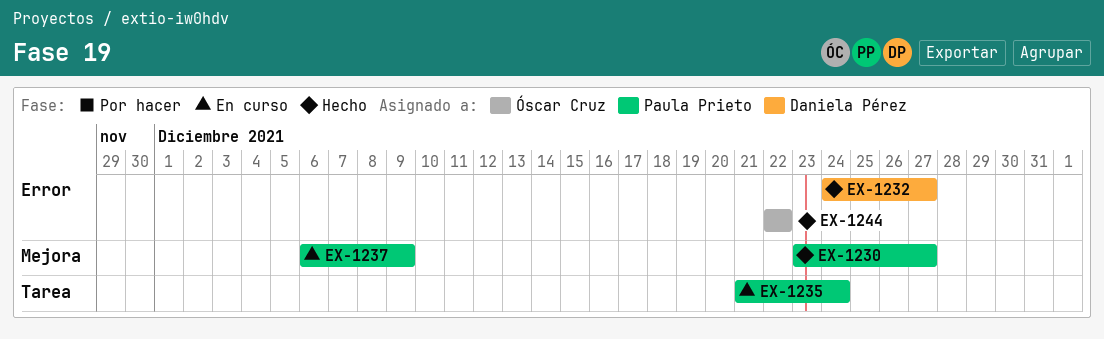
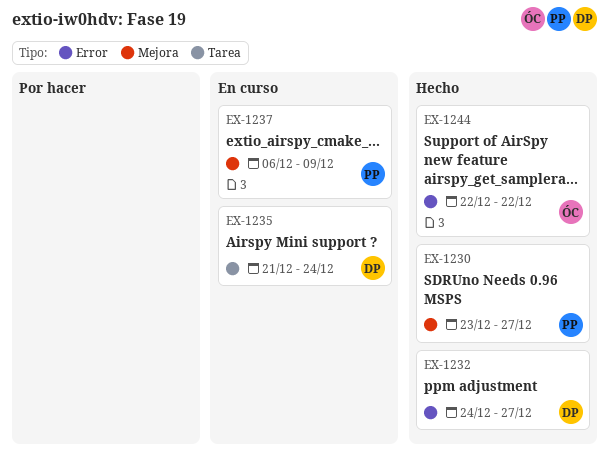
EX-1235, owner: Paula Prieto -> Daniela Pérez

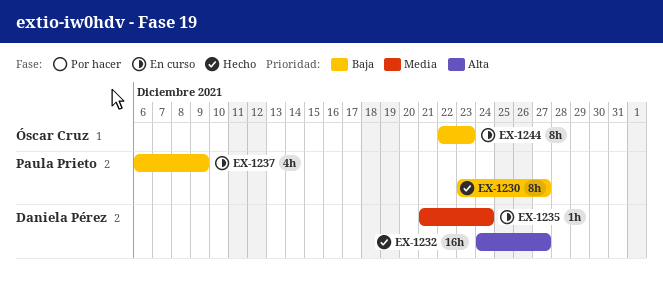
EX-1244, status: Hecho -> En curso
EX-1244, due: Dec 22 -> Dec 23

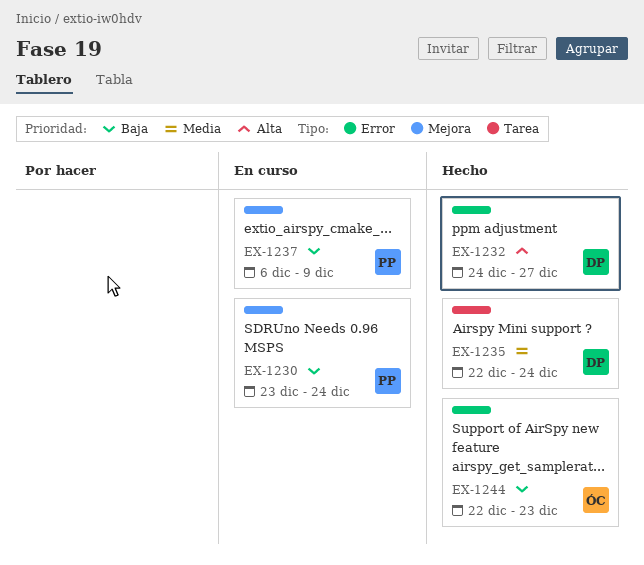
EX-1230, status: Hecho -> En curso
EX-1230, due: Dec 27 -> Dec 24
EX-1235, status: En curso -> Hecho
EX-1235, start: Dec 21 -> Dec 22
EX-1244, status: En curso -> Hecho

